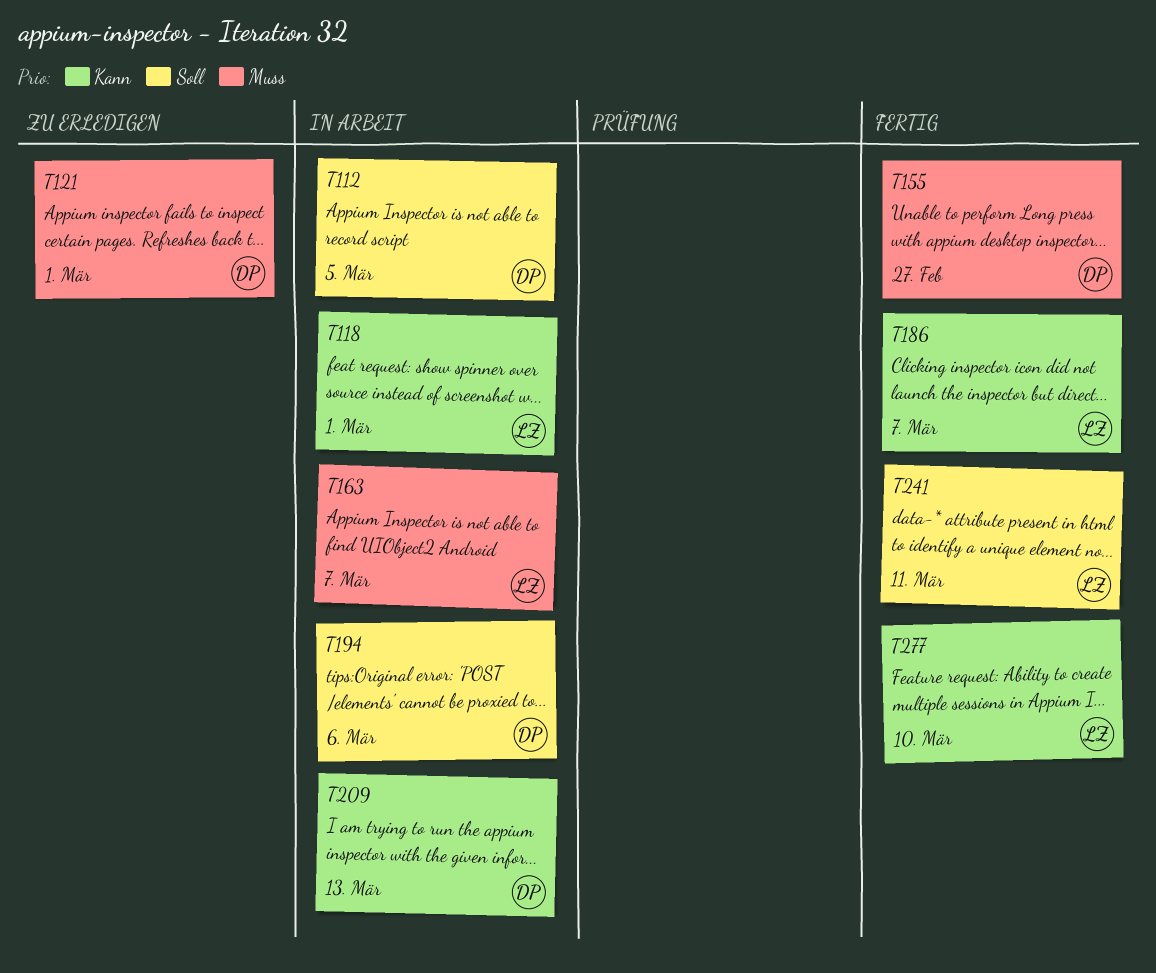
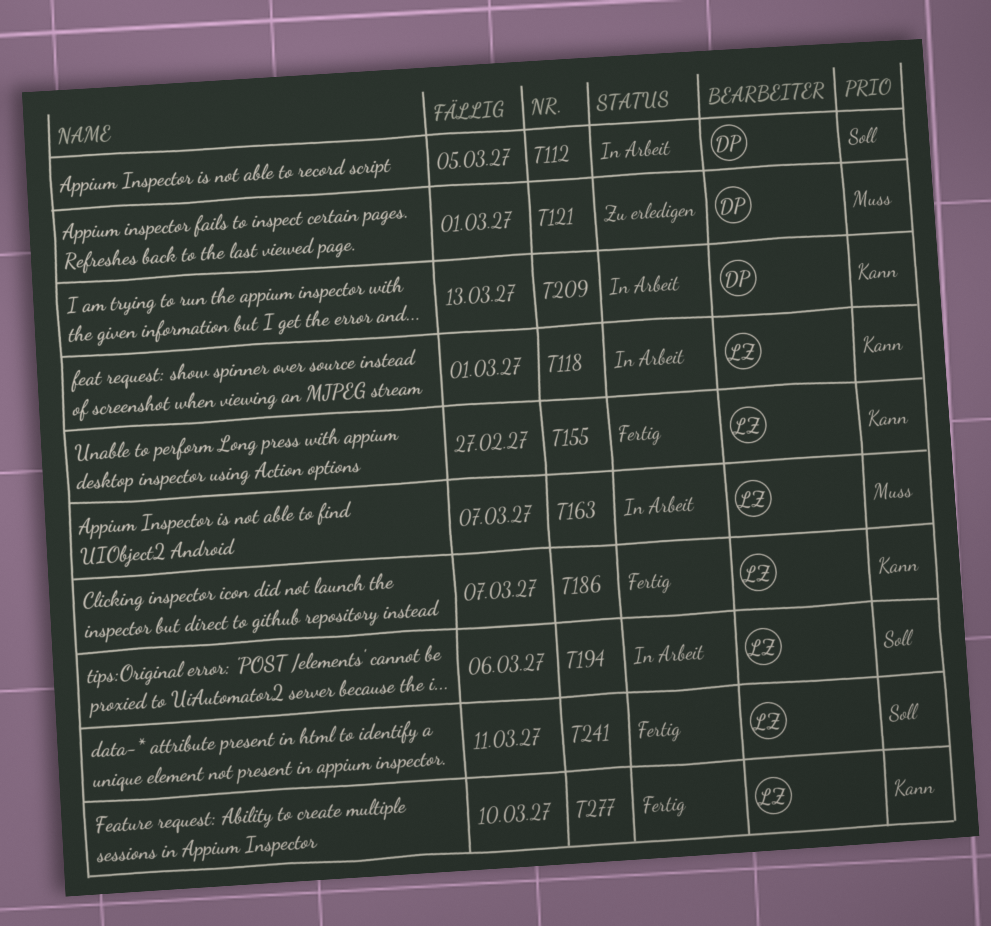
T155, owner: DP -> LZ
T155, priority: Muss -> Kann
T194, owner: DP -> LZ

